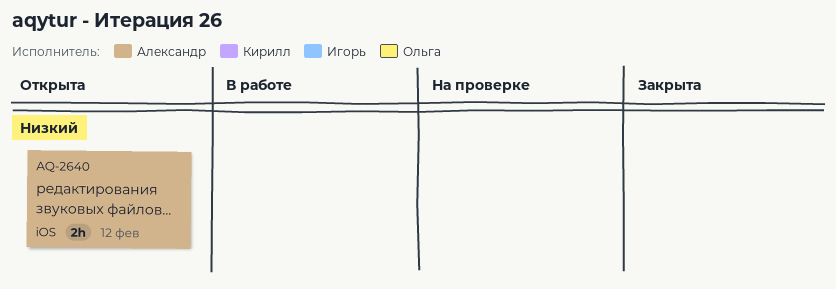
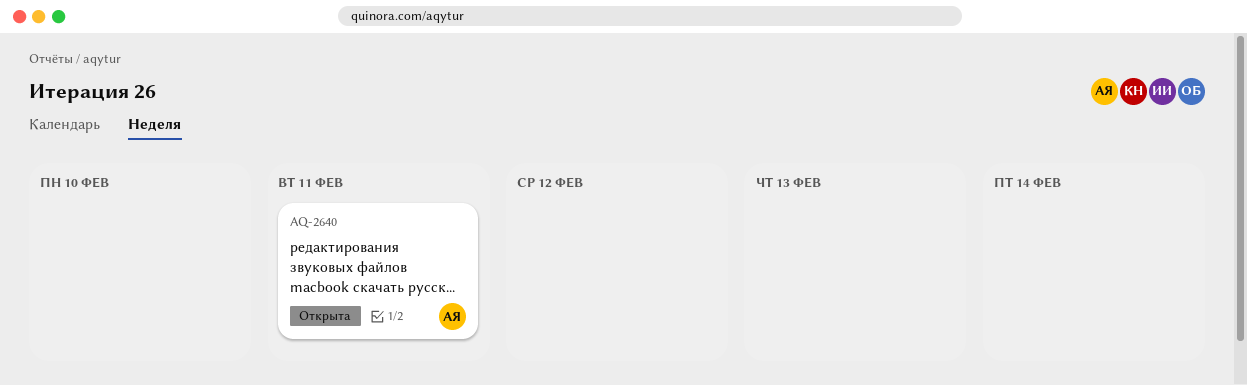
AQ-2640, due: Feb 12 -> Feb 11

